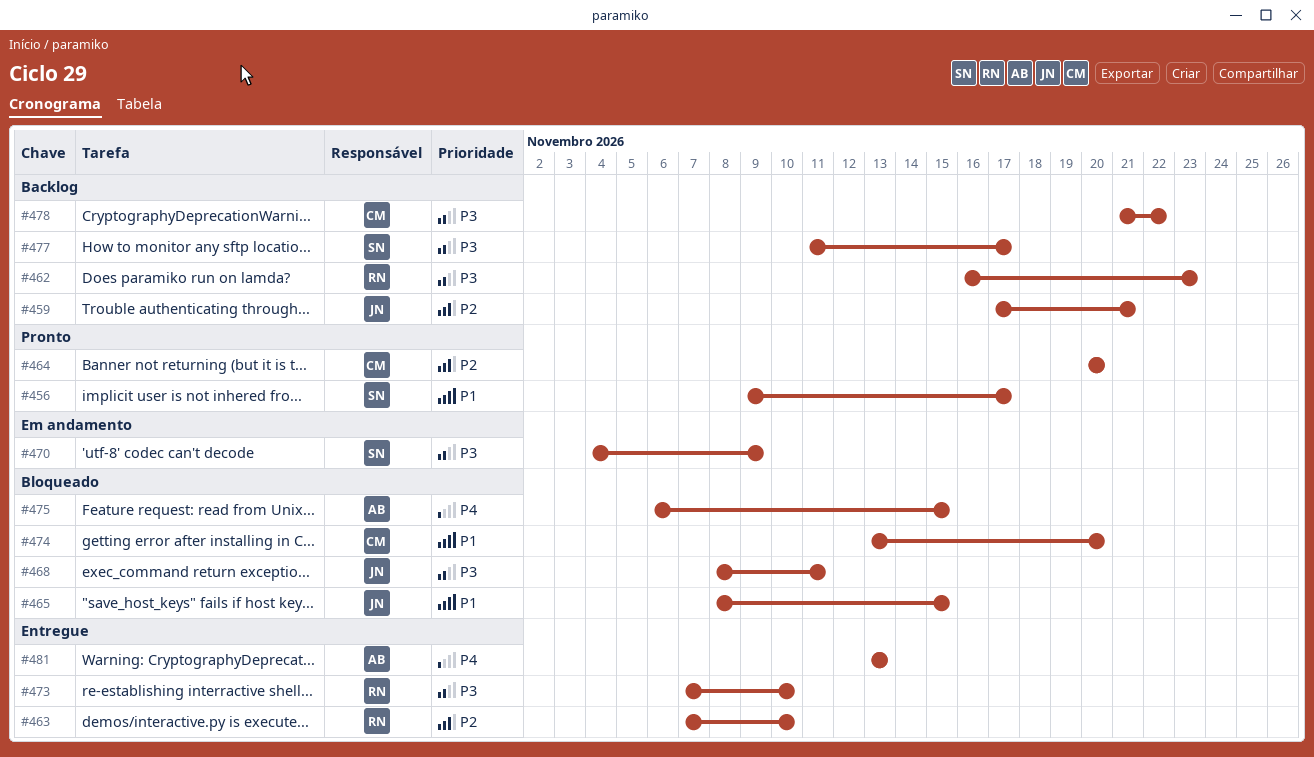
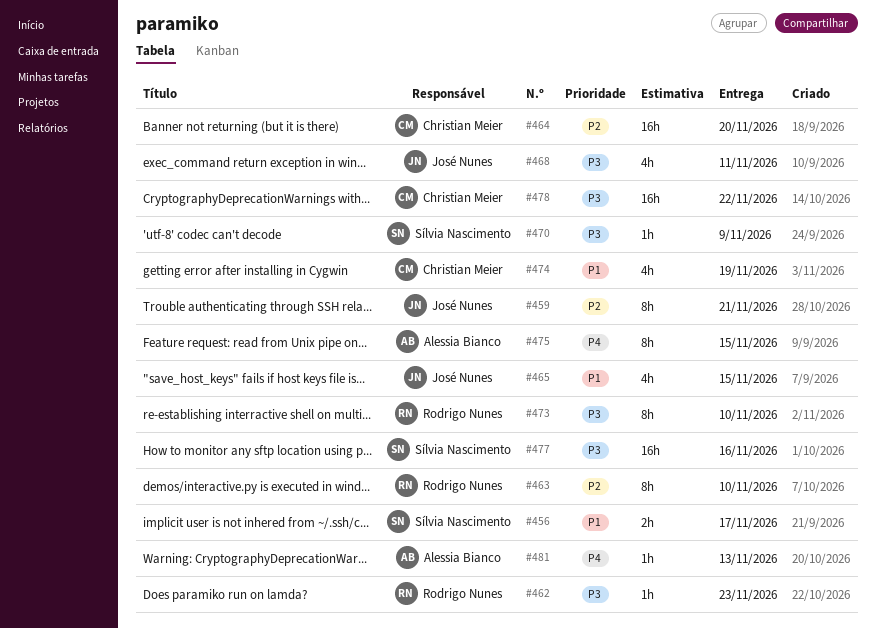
#474, due: Nov 20 -> Nov 19
#477, due: Nov 17 -> Nov 16

